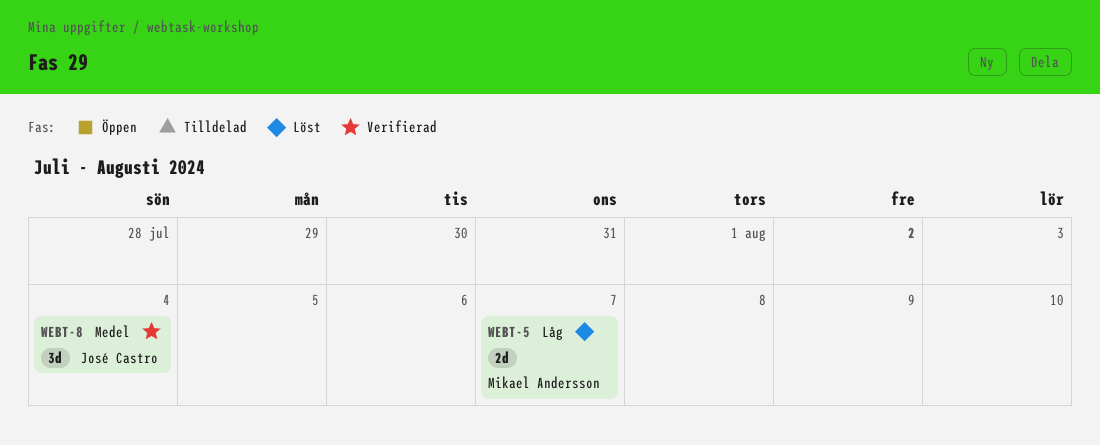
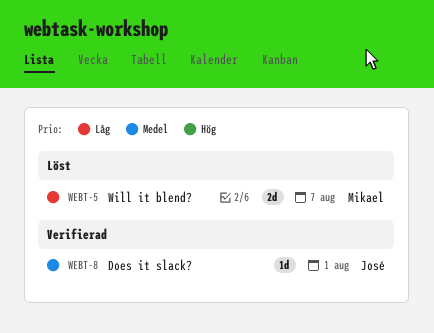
WEBT-8, estimate: 3d -> 1d
WEBT-8, due: Aug 4 -> Aug 1

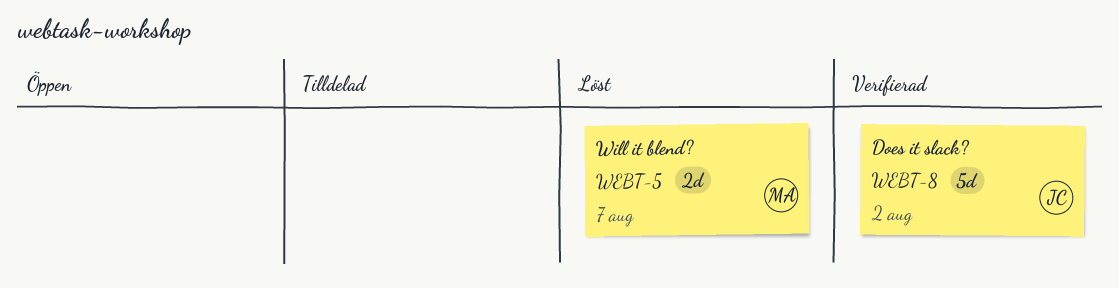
WEBT-8, estimate: 1d -> 5d
WEBT-8, due: Aug 1 -> Aug 2

